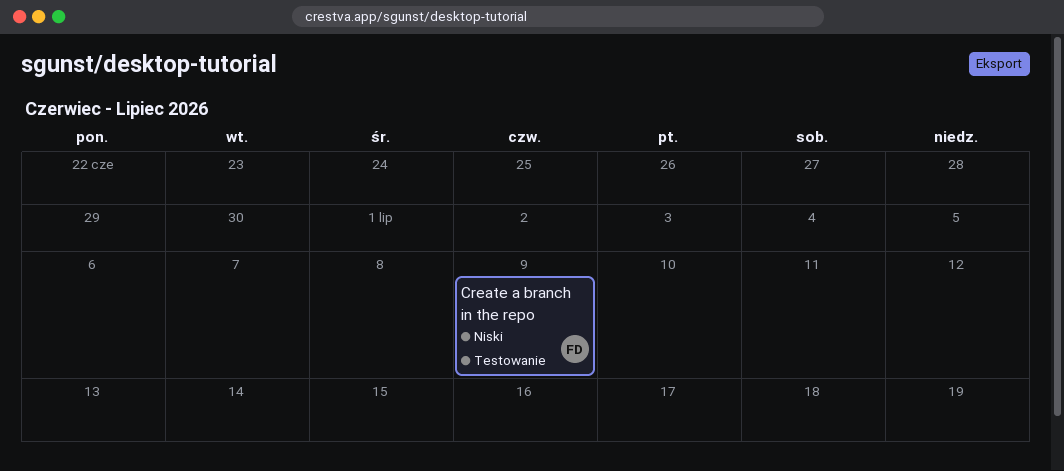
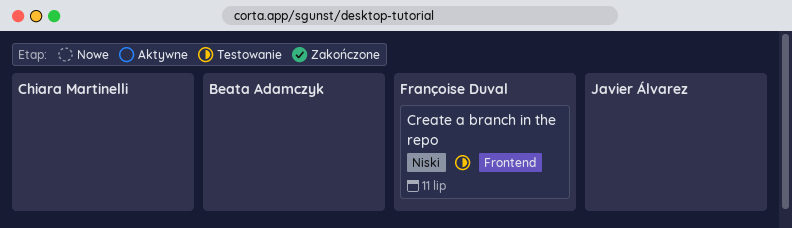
Create a branch in the repo, due: Jul 9 -> Jul 11

